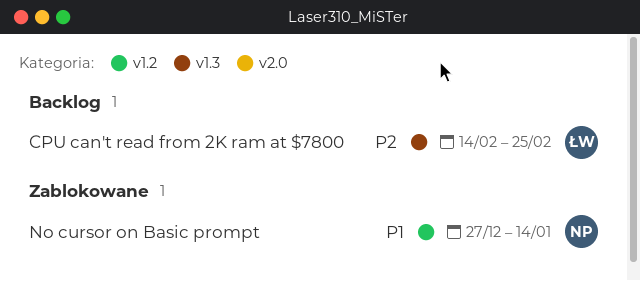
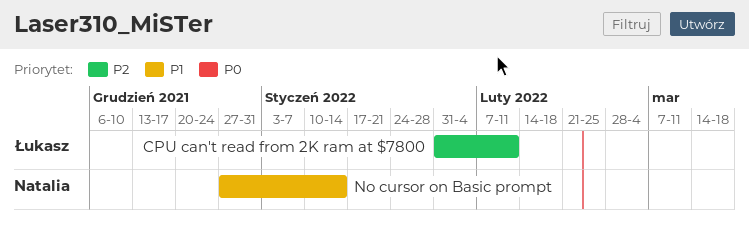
CPU can't read from 2K ram at $7800, start: Feb 14 -> Jan 31
CPU can't read from 2K ram at $7800, due: Feb 25 -> Feb 11

